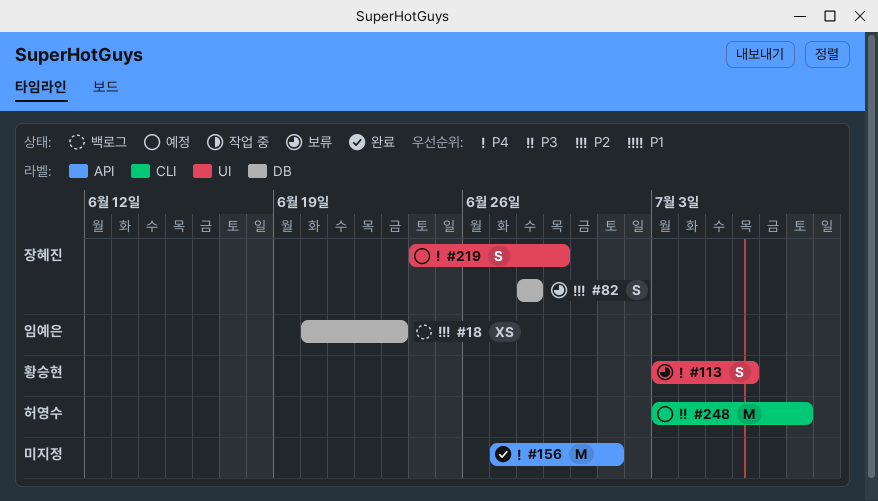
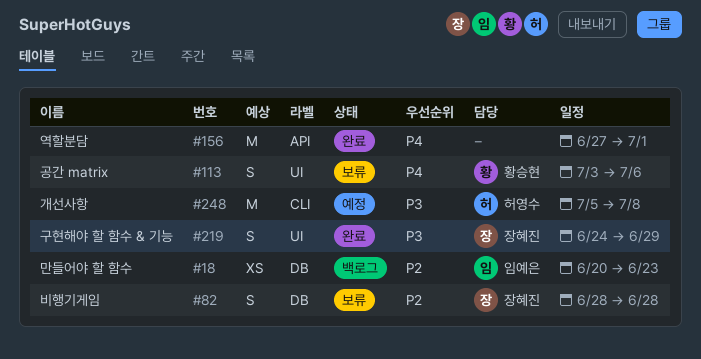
#219, status: 예정 -> 완료
#219, priority: P4 -> P3
#248, start: Jul 3 -> Jul 5

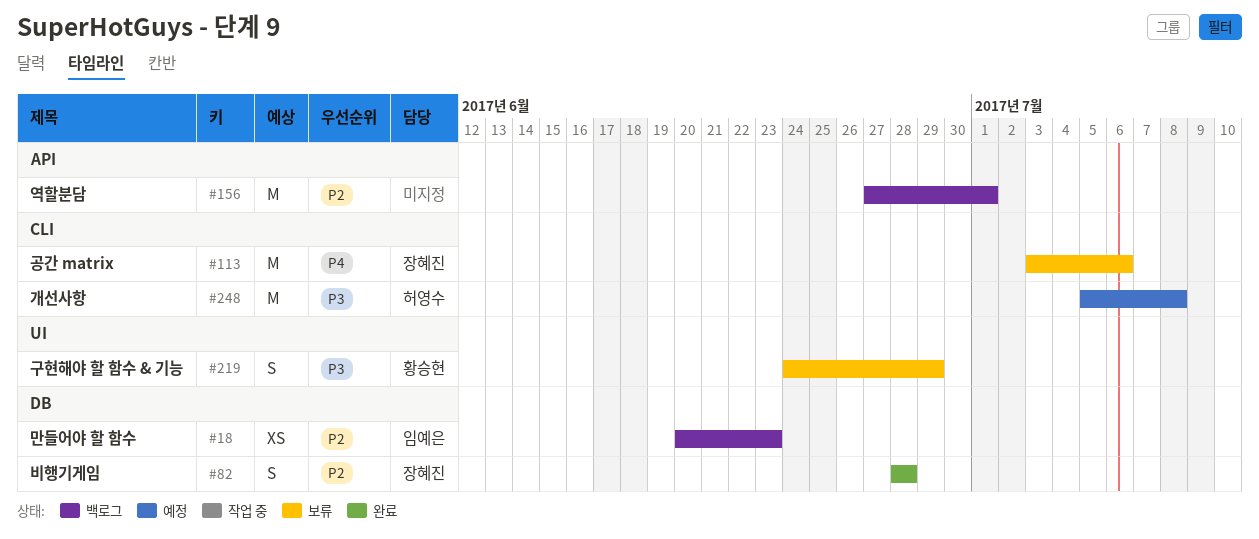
#82, status: 보류 -> 완료
#113, owner: 황승현 -> 장혜진
#113, label: UI -> CLI
#113, estimate: S -> M
#156, status: 완료 -> 백로그
#156, priority: P4 -> P2
#219, status: 완료 -> 보류
#219, owner: 장혜진 -> 황승현

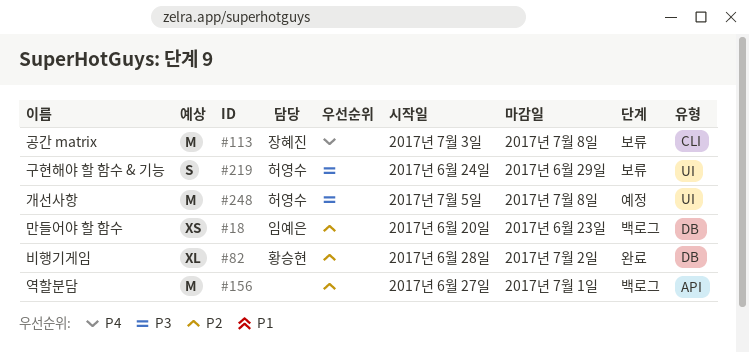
#82, owner: 장혜진 -> 황승현
#82, estimate: S -> XL
#82, due: Jun 28 -> Jul 2
#113, due: Jul 6 -> Jul 8
#219, owner: 황승현 -> 허영수
#248, label: CLI -> UI

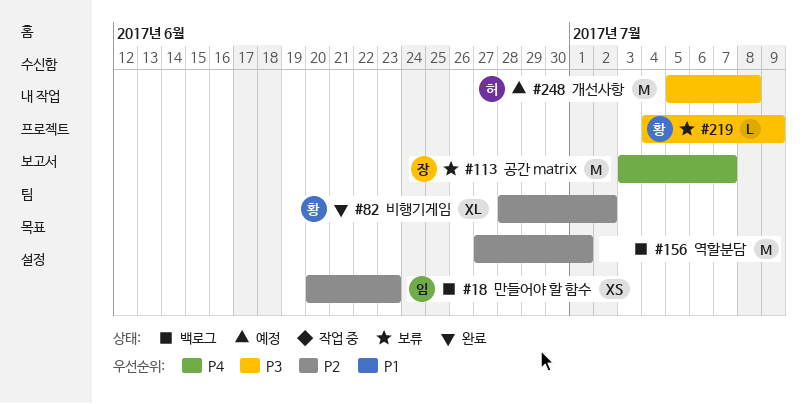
#113, due: Jul 8 -> Jul 7
#219, owner: 허영수 -> 황승현
#219, estimate: S -> L
#219, start: Jun 24 -> Jul 4
#219, due: Jun 29 -> Jul 9

